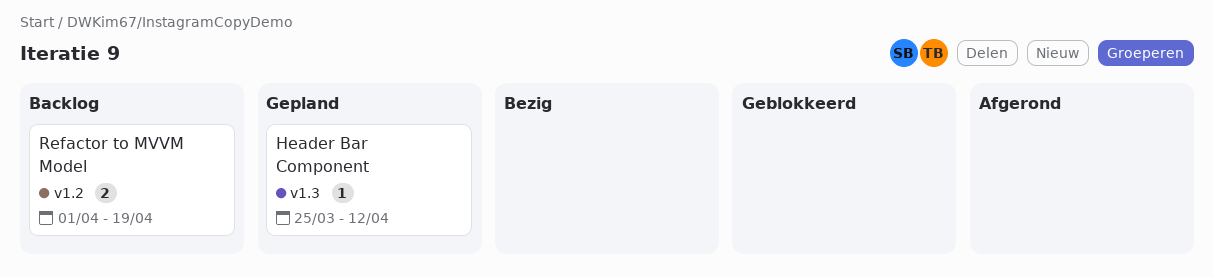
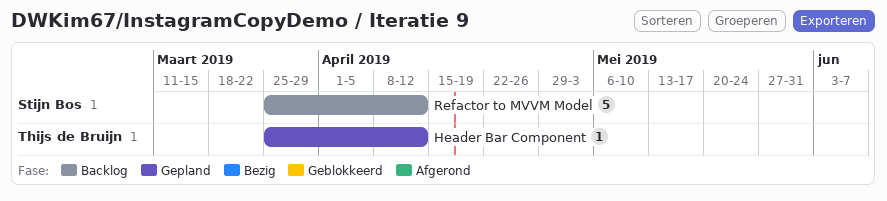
Refactor to MVVM Model, estimate: 2 -> 5
Refactor to MVVM Model, start: Apr 1 -> Mar 25
Refactor to MVVM Model, due: Apr 19 -> Apr 12

